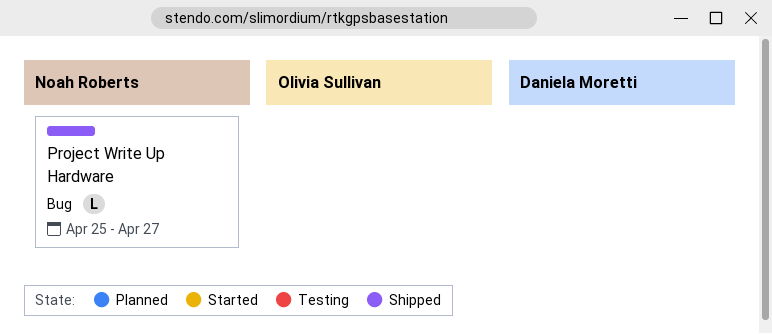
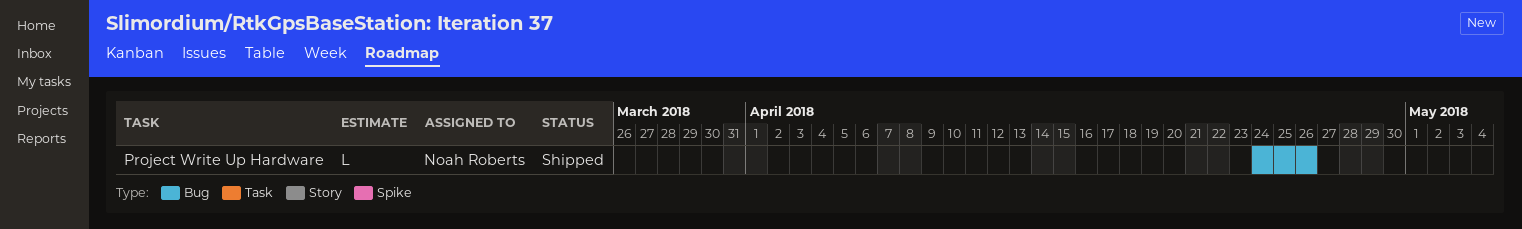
Project Write Up Hardware, start: Apr 25 -> Apr 24
Project Write Up Hardware, due: Apr 27 -> Apr 26

